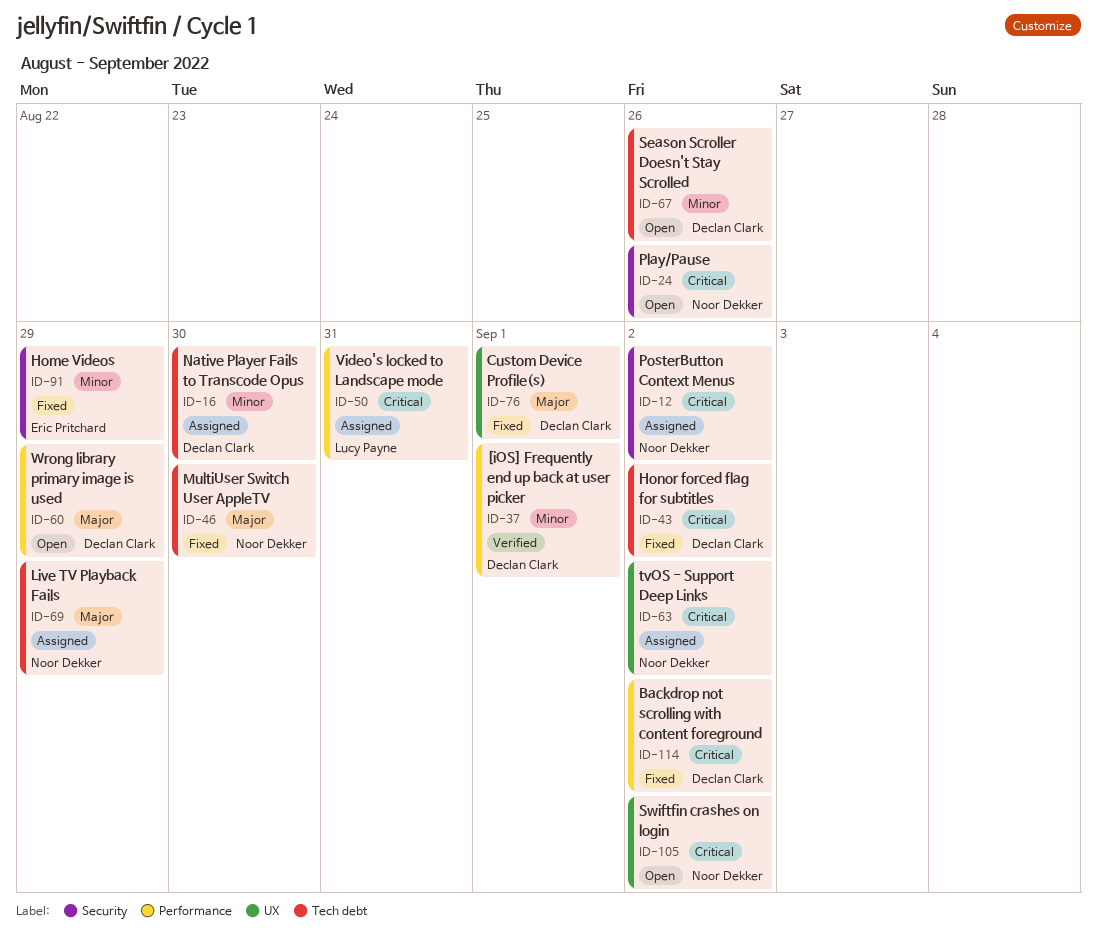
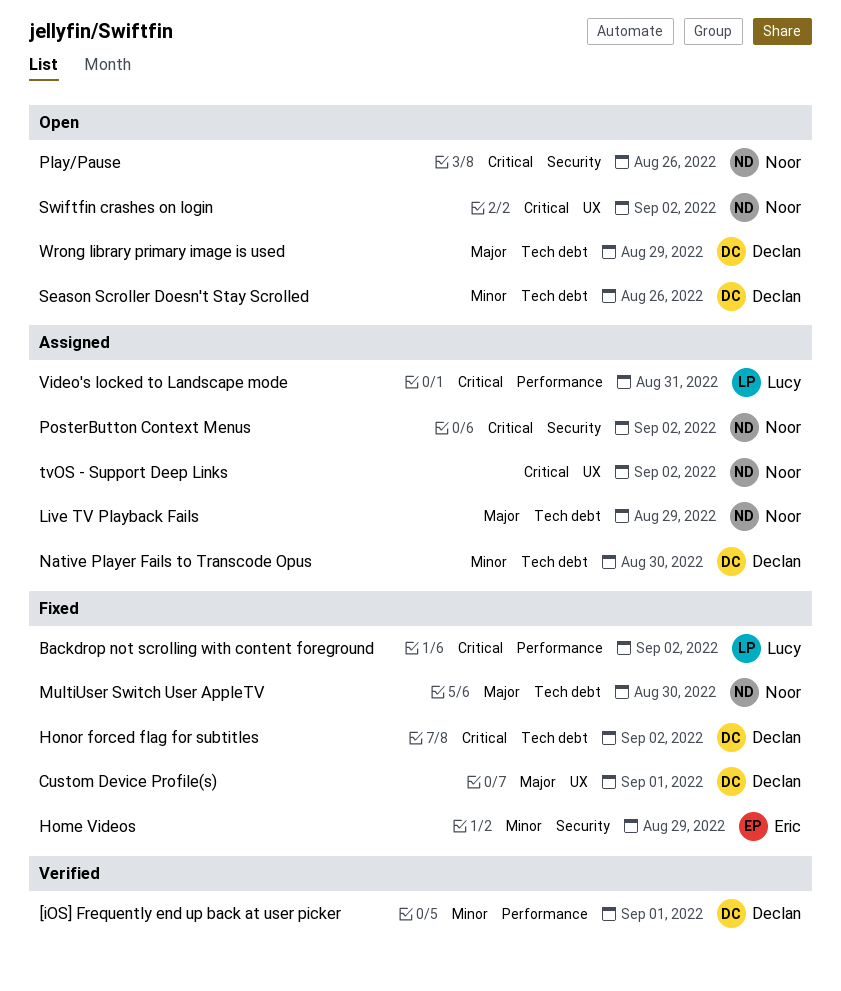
Backdrop not scrolling with content foreground, owner: Declan Clark -> Lucy Payne
Wrong library primary image is used, label: Performance -> Tech debt

